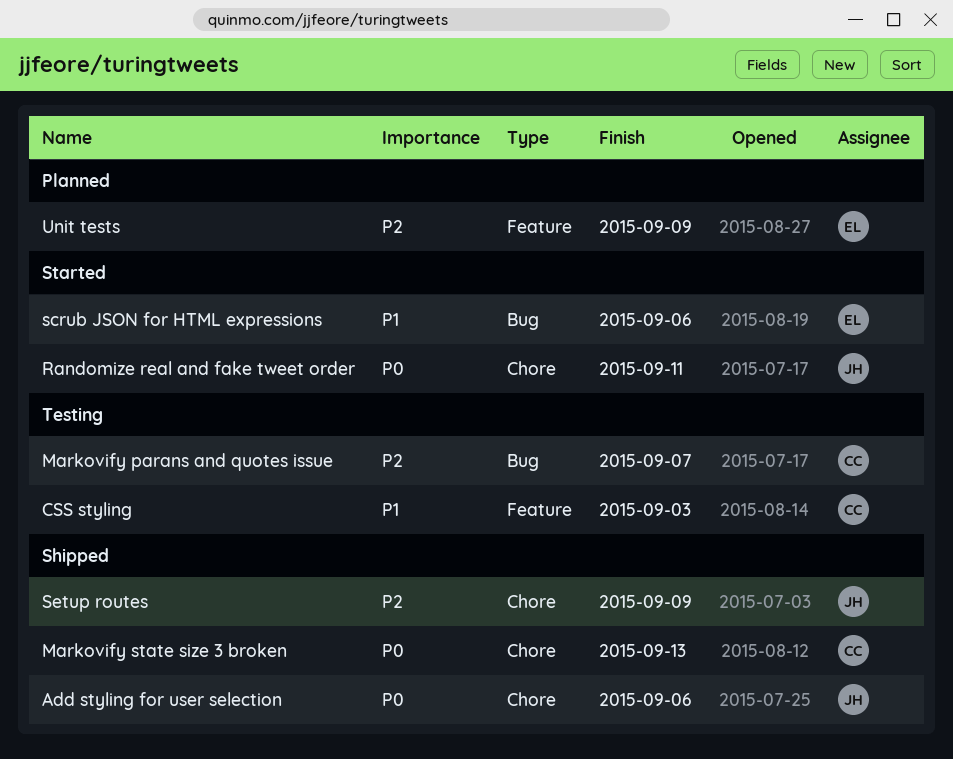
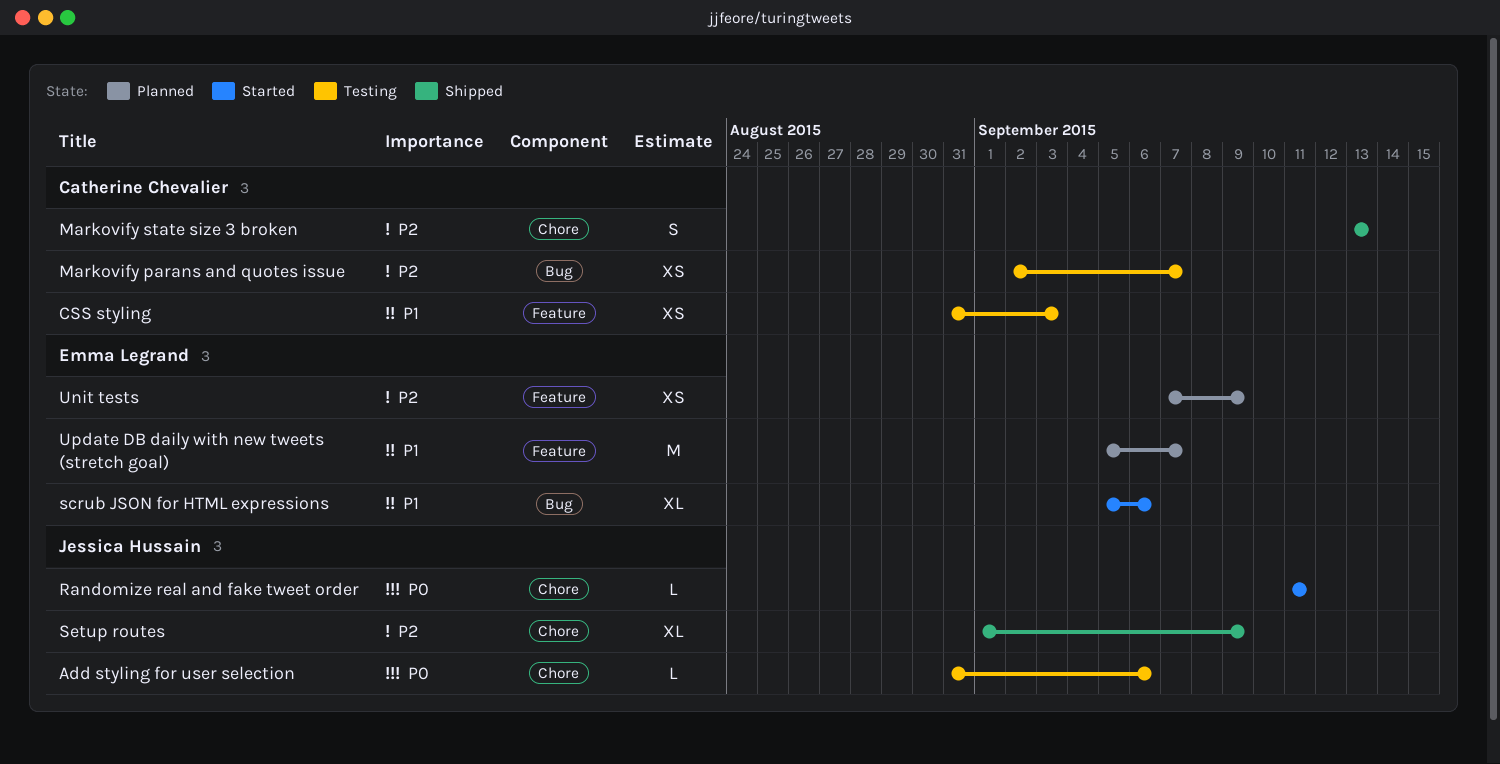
Add styling for user selection, status: Shipped -> Testing
Markovify state size 3 broken, priority: P0 -> P2
Update DB daily with new tweets (stretch goal): none -> present

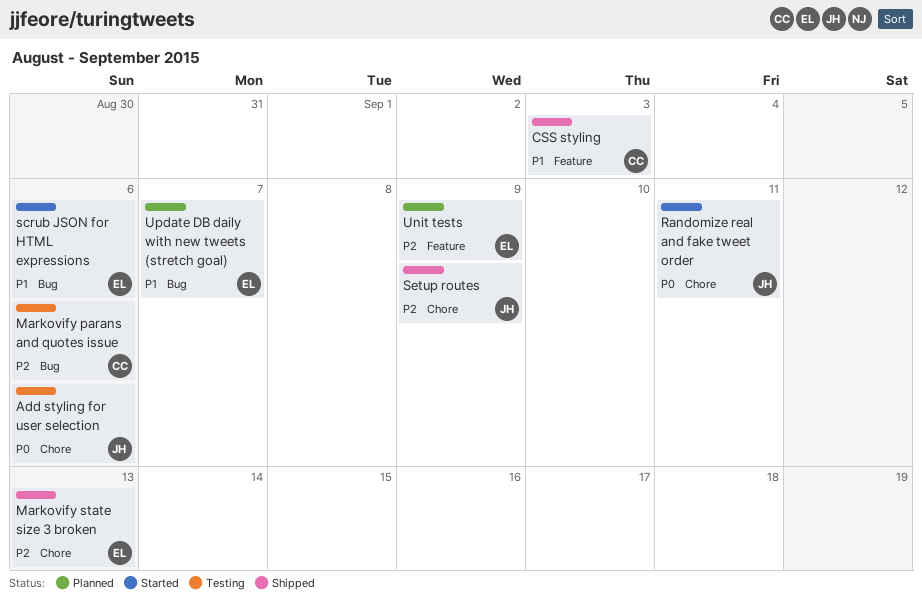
CSS styling, status: Testing -> Shipped
Markovify parans and quotes issue, due: Sep 7 -> Sep 6
Markovify state size 3 broken, owner: Catherine Chevalier -> Emma Legrand
Update DB daily with new tweets (stretch goal), label: Feature -> Bug

